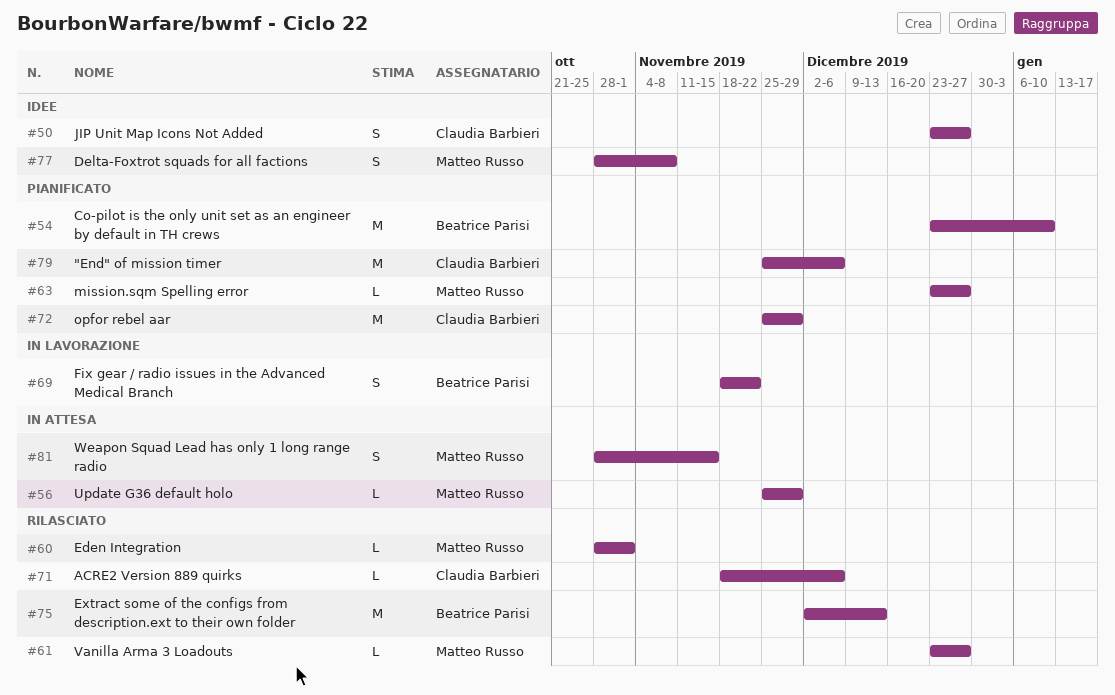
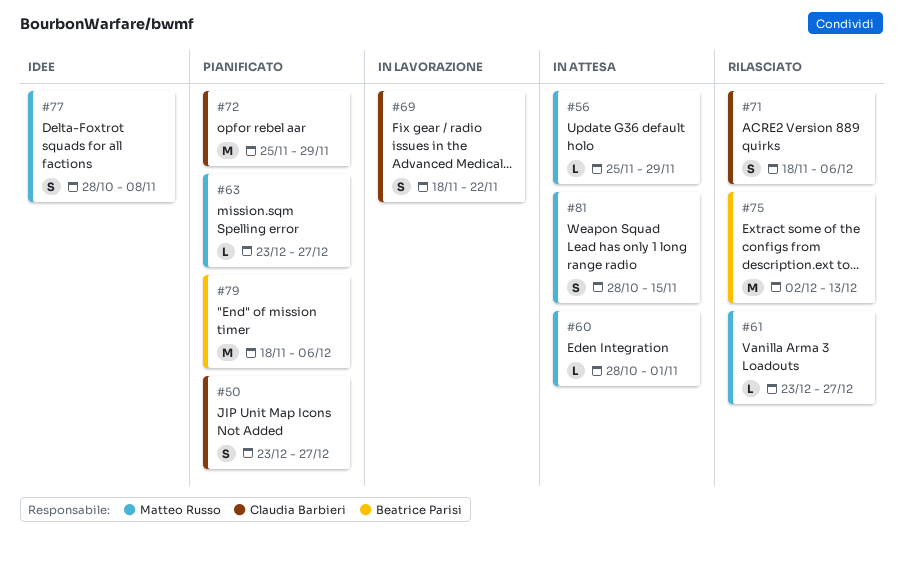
#50, status: Idee -> Pianificato
#54: present -> none
#60, status: Rilasciato -> In attesa
#69, owner: Beatrice Parisi -> Claudia Barbieri
#71, estimate: L -> S
#79, owner: Claudia Barbieri -> Beatrice Parisi
#79, start: Nov 25 -> Nov 18

